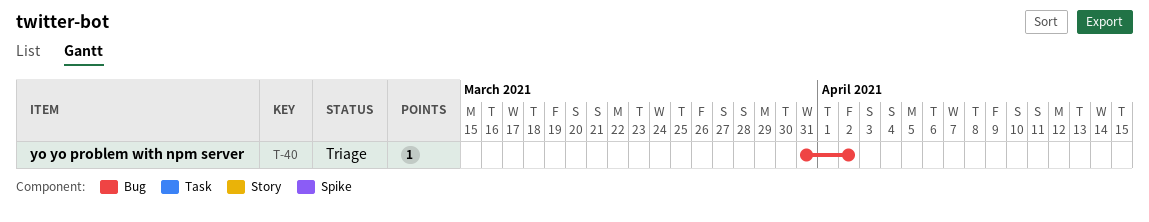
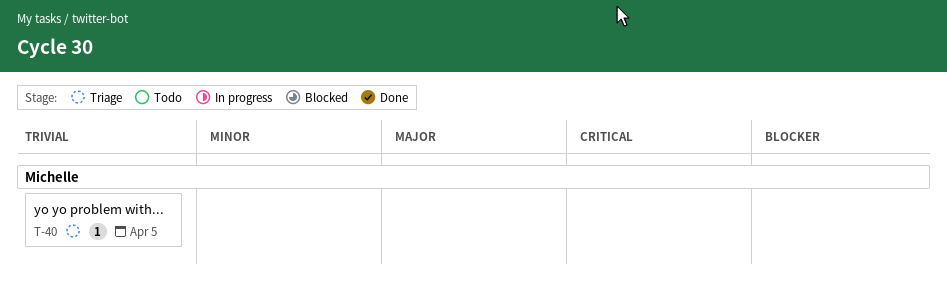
T-40, due: Apr 2 -> Apr 5

